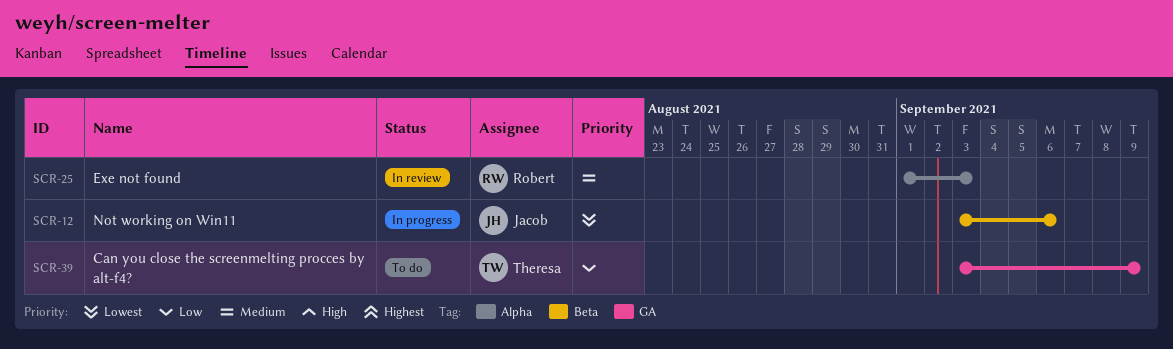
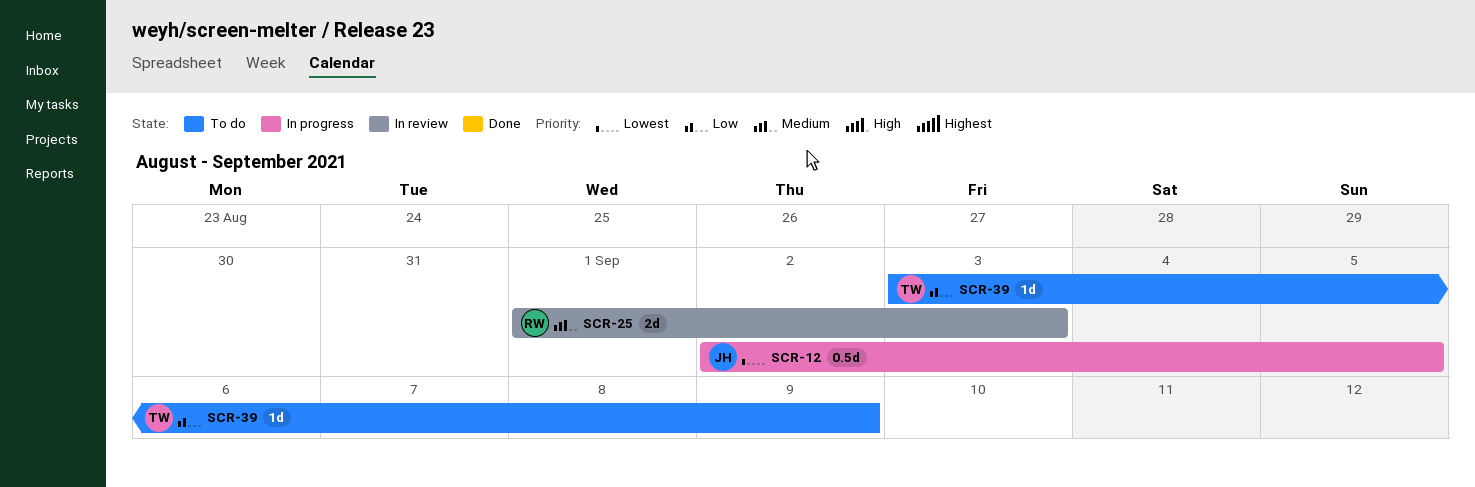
SCR-12, start: Sep 3 -> Sep 2
SCR-12, due: Sep 6 -> Sep 5

